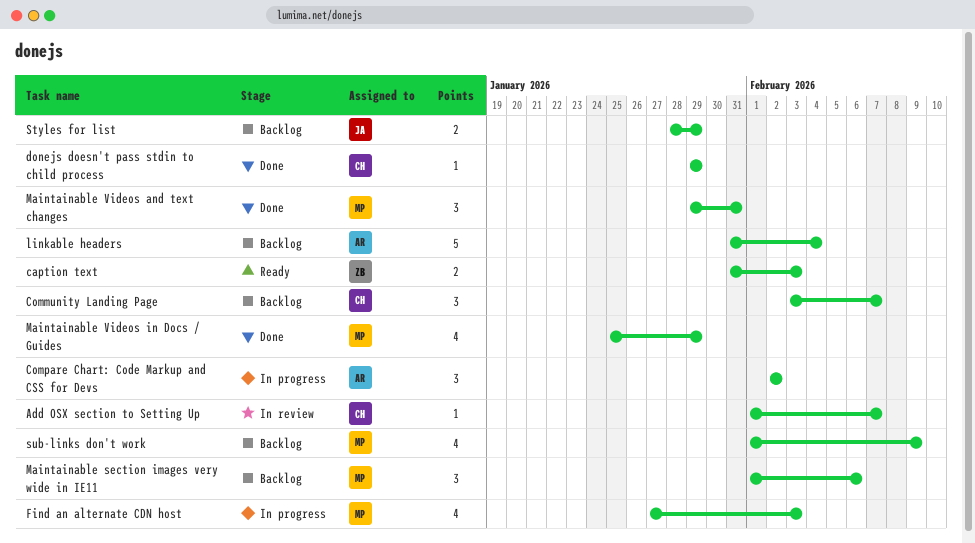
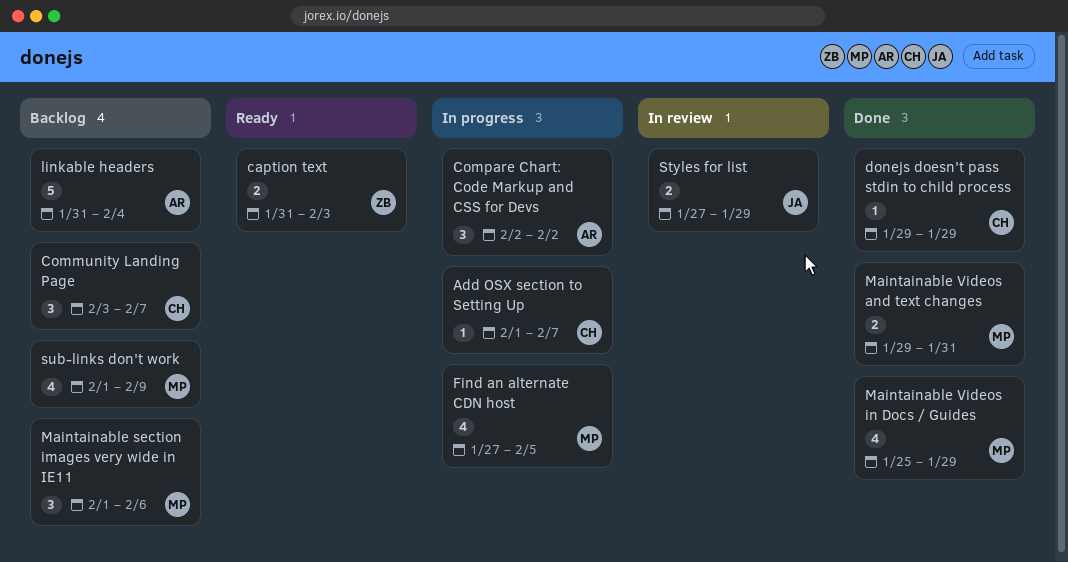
Add OSX section to Setting Up, status: In review -> In progress
Find an alternate CDN host, due: Feb 3 -> Feb 5
Maintainable Videos and text changes, estimate: 3 -> 2
Styles for list, status: Backlog -> In review
Styles for list, start: Jan 28 -> Jan 27

